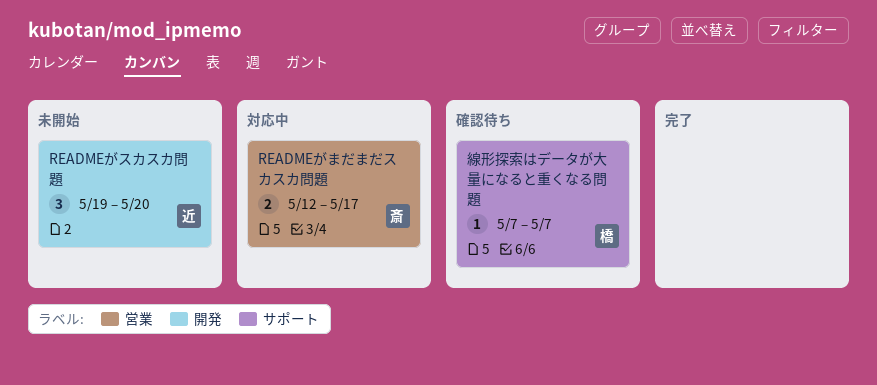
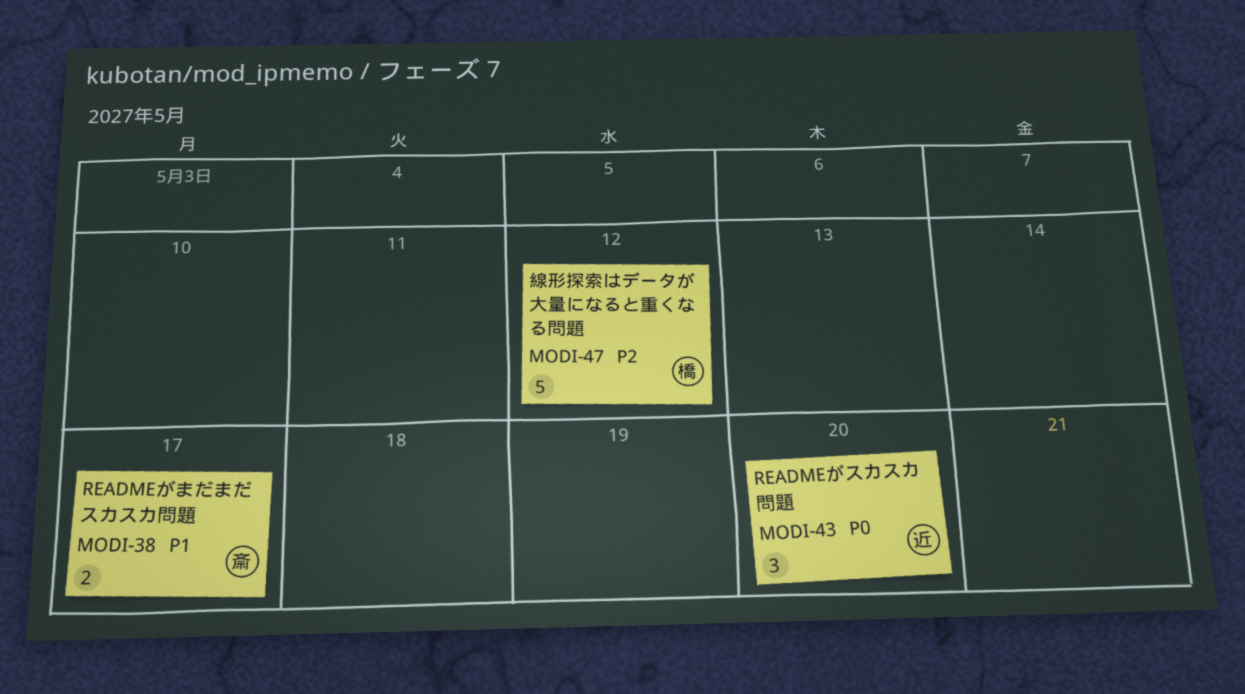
線形探索はデータが大量になると重くなる問題, estimate: 1 -> 5
線形探索はデータが大量になると重くなる問題, due: May 7 -> May 12

